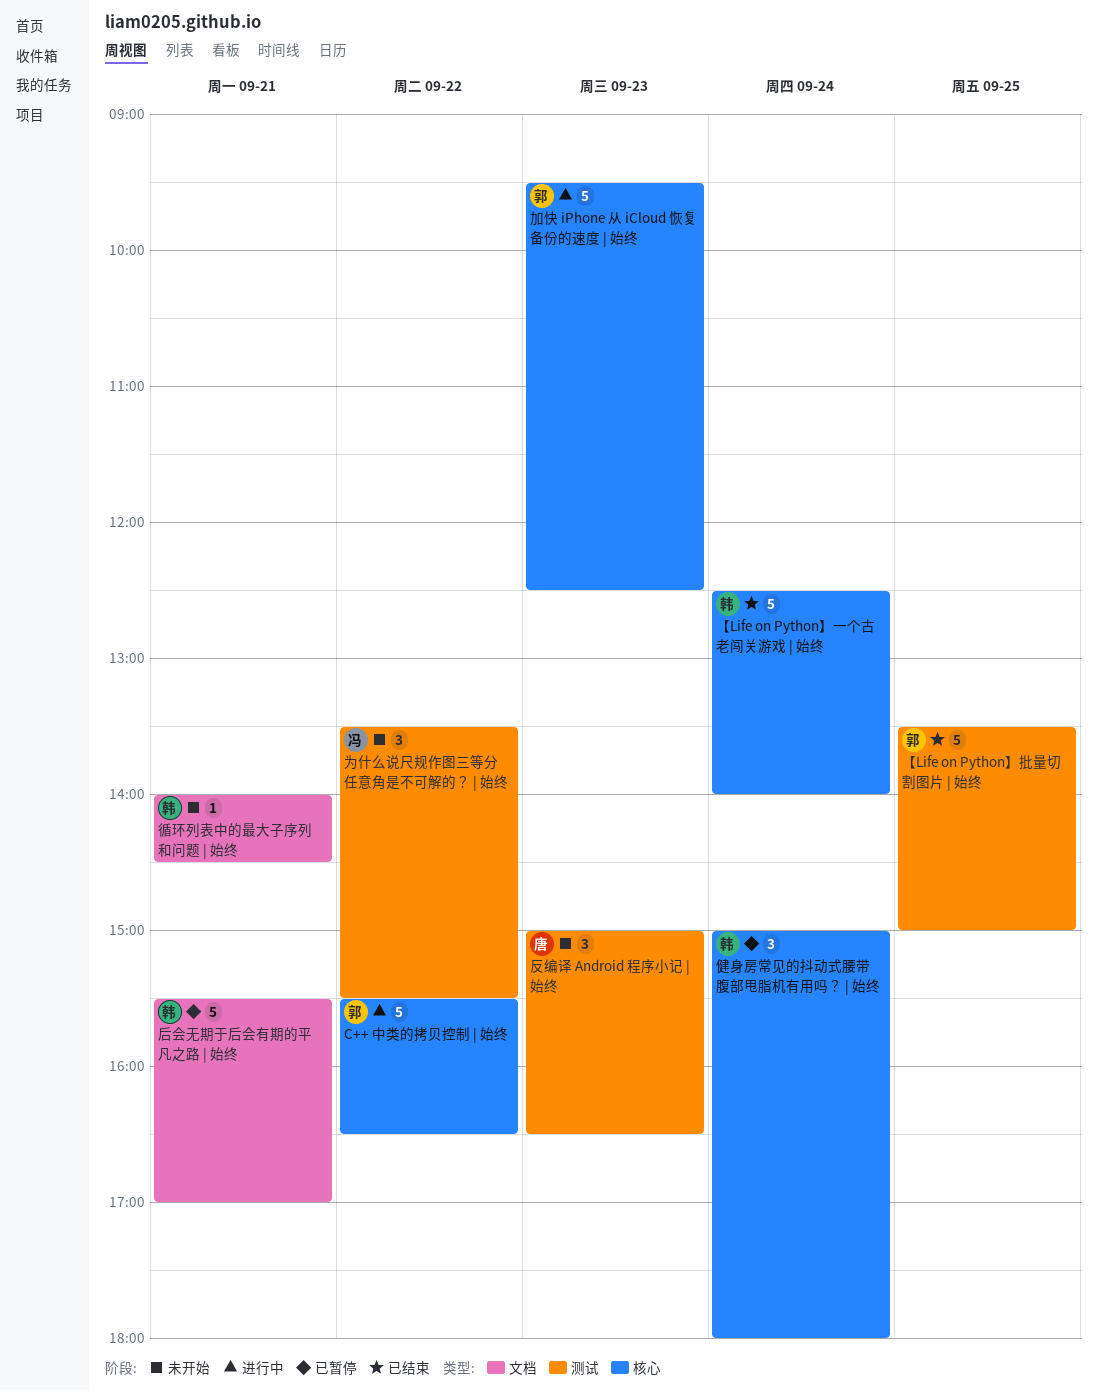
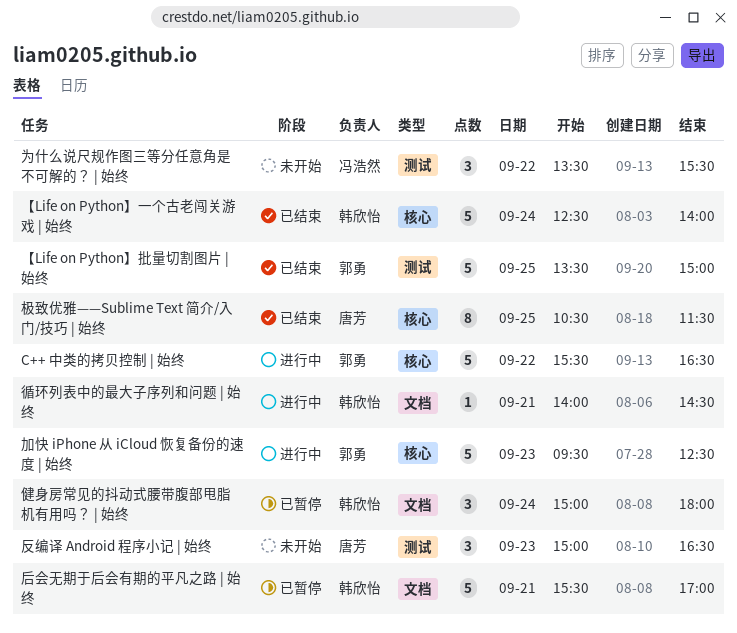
健身房常见的抖动式腰带腹部甩脂机有用吗？ | 始终, label: 核心 -> 文档
循环列表中的最大子序列和问题 | 始终, status: 未开始 -> 进行中
极致优雅——Sublime Text 简介/入门/技巧 | 始终: none -> present

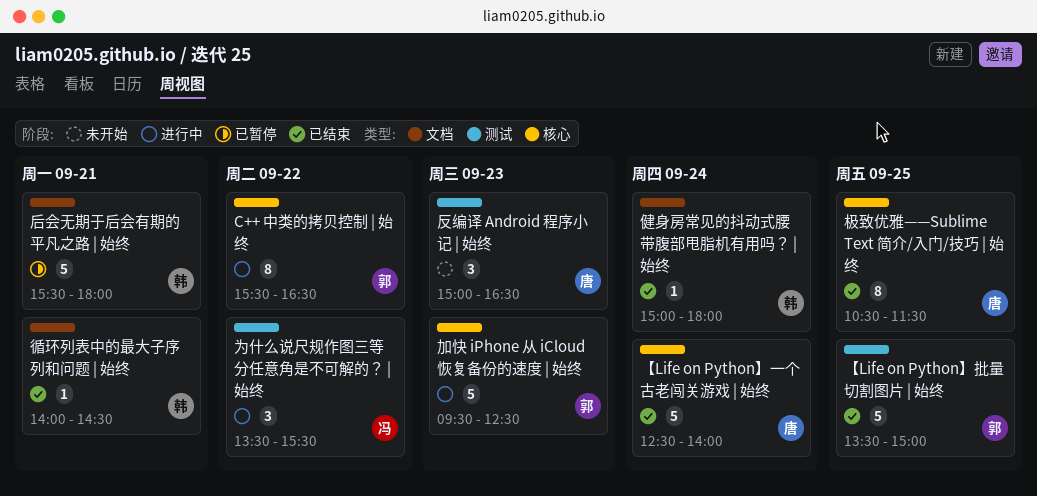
C++ 中类的拷贝控制 | 始终, estimate: 5 -> 8
【Life on Python】一个古老闯关游戏 | 始终, owner: 韩欣怡 -> 唐芳
为什么说尺规作图三等分任意角是不可解的？ | 始终, status: 未开始 -> 进行中
健身房常见的抖动式腰带腹部甩脂机有用吗？ | 始终, status: 已暂停 -> 已结束
健身房常见的抖动式腰带腹部甩脂机有用吗？ | 始终, estimate: 3 -> 1
后会无期于后会有期的平凡之路 | 始终, ends: 17:00 -> 18:00
循环列表中的最大子序列和问题 | 始终, status: 进行中 -> 已结束

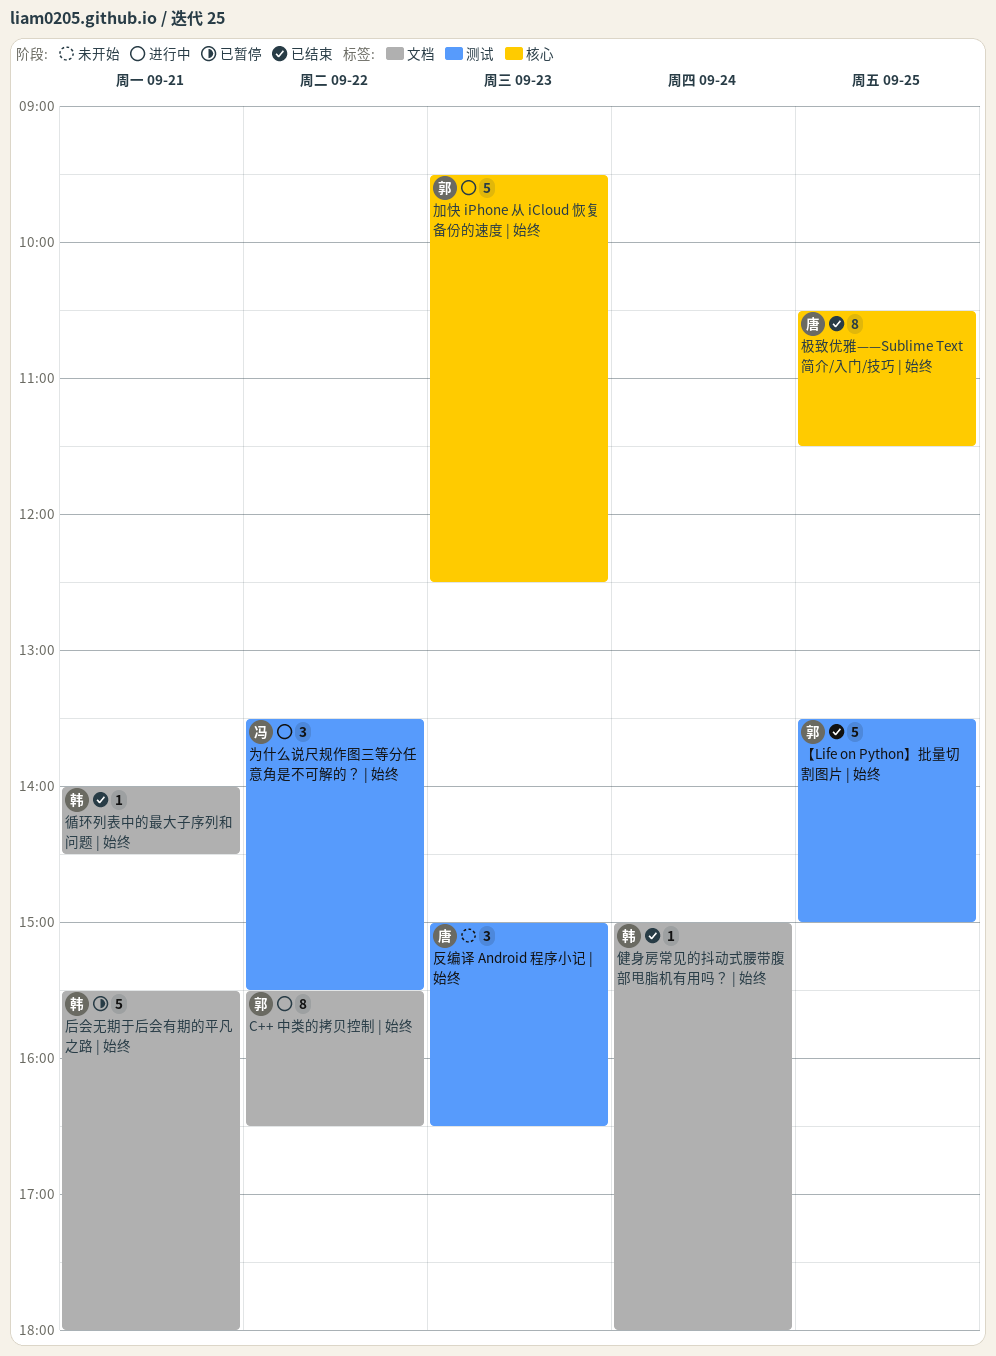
C++ 中类的拷贝控制 | 始终, label: 核心 -> 文档
【Life on Python】一个古老闯关游戏 | 始终: present -> none

